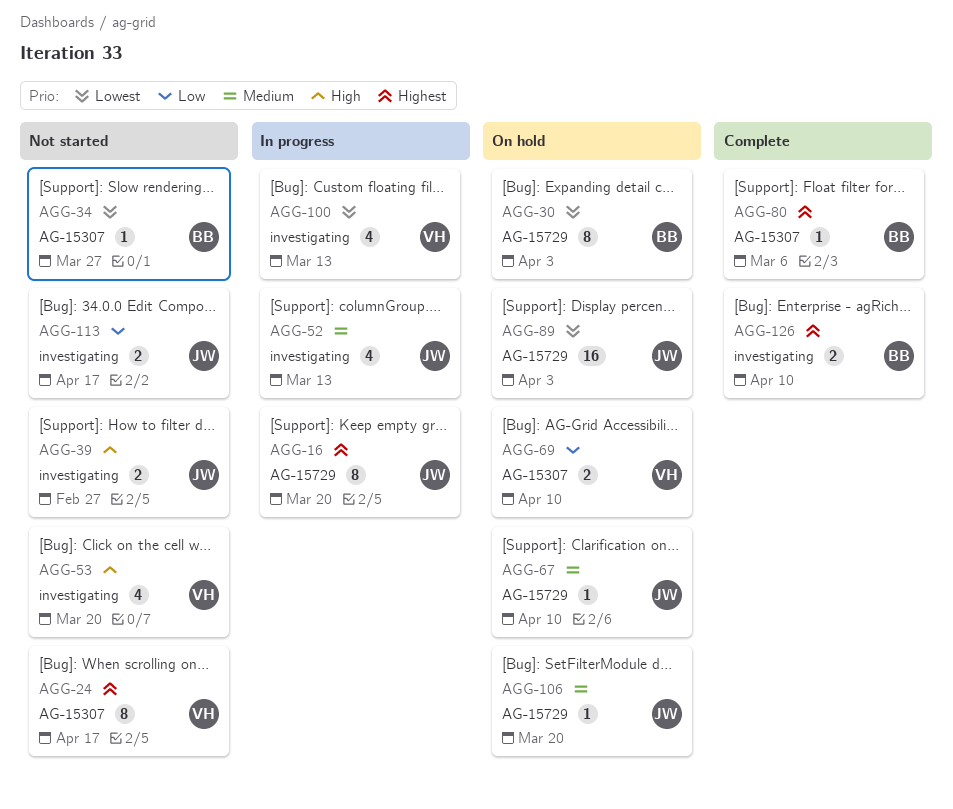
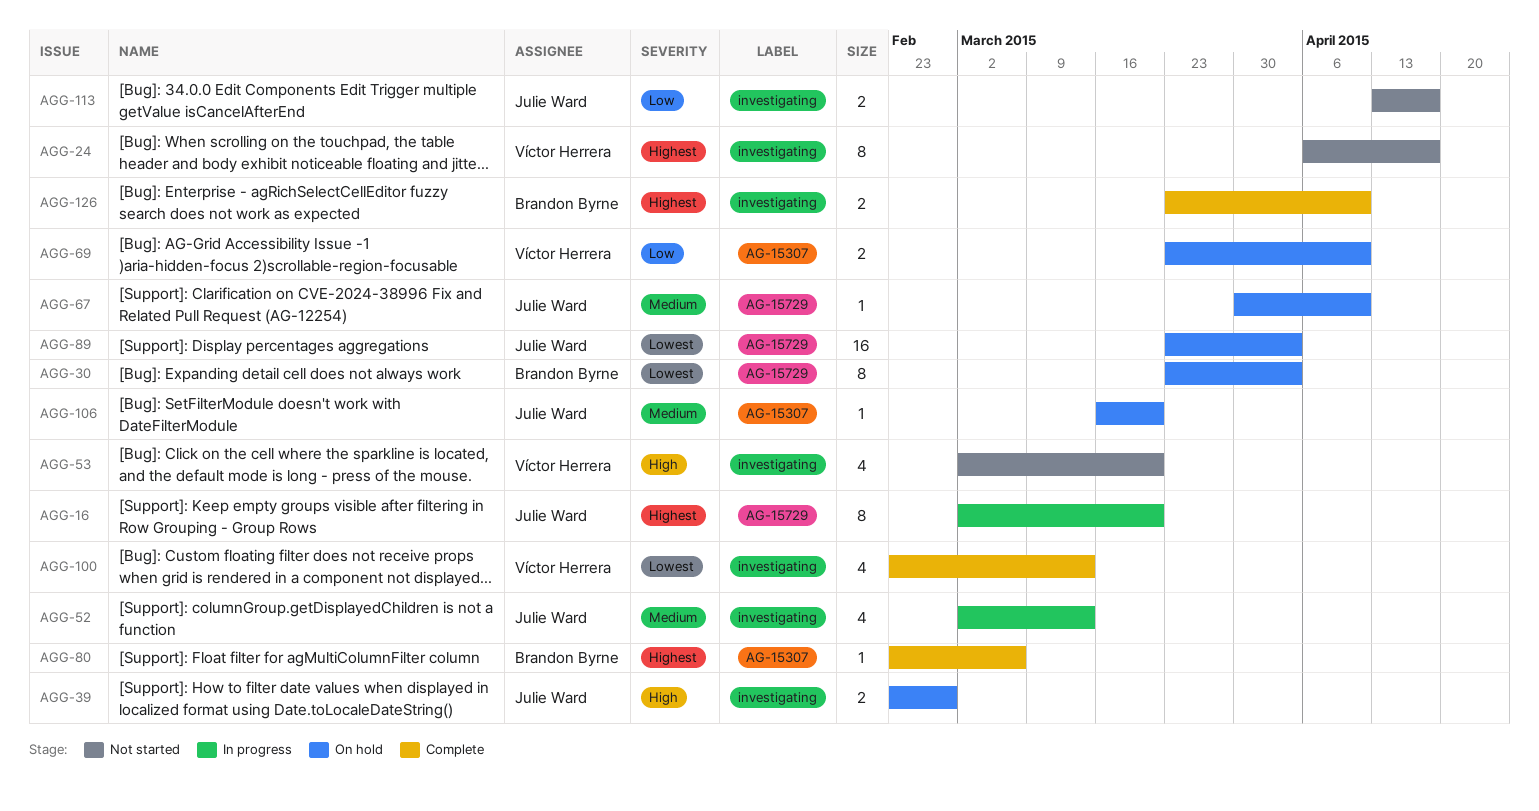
AGG-24, label: AG-15307 -> investigating
AGG-34: present -> none
AGG-39, status: Not started -> On hold
AGG-100, status: In progress -> Complete
AGG-106, label: AG-15729 -> AG-15307

